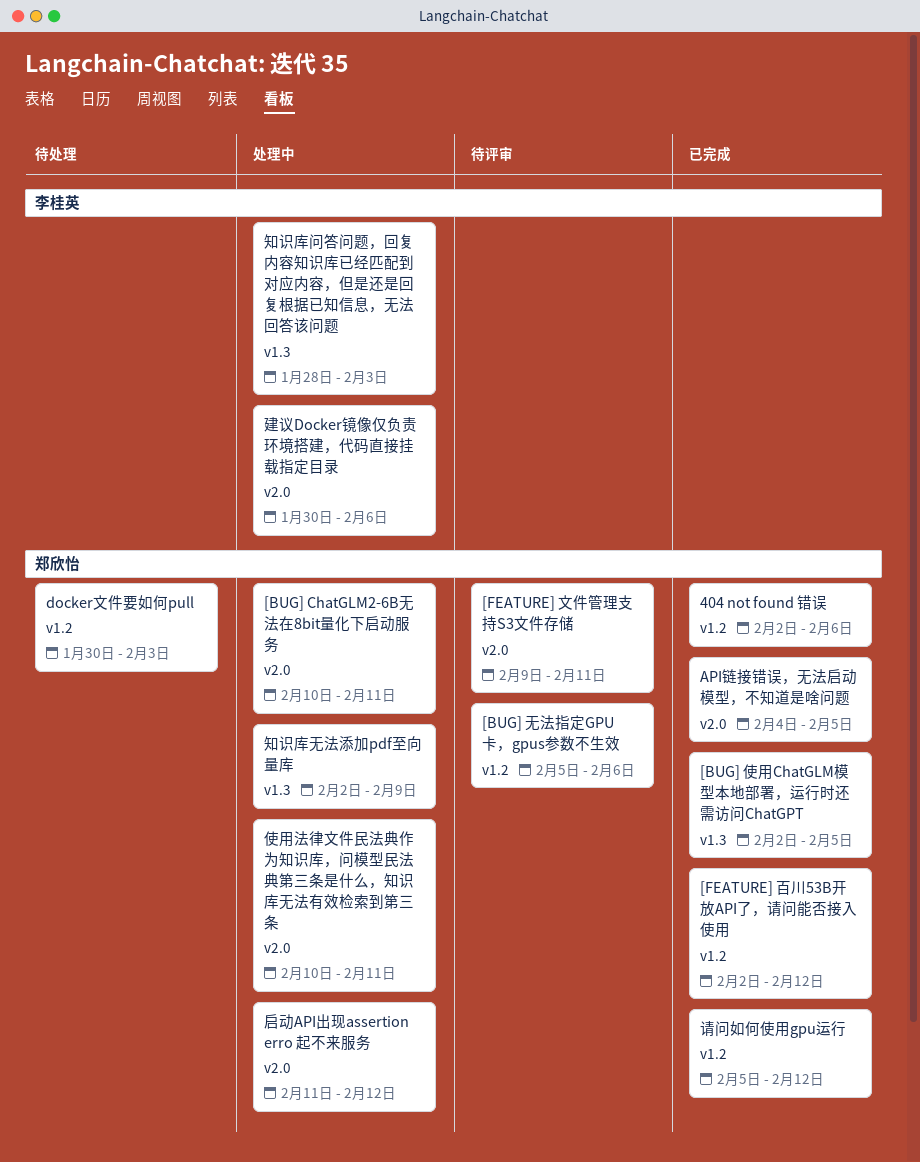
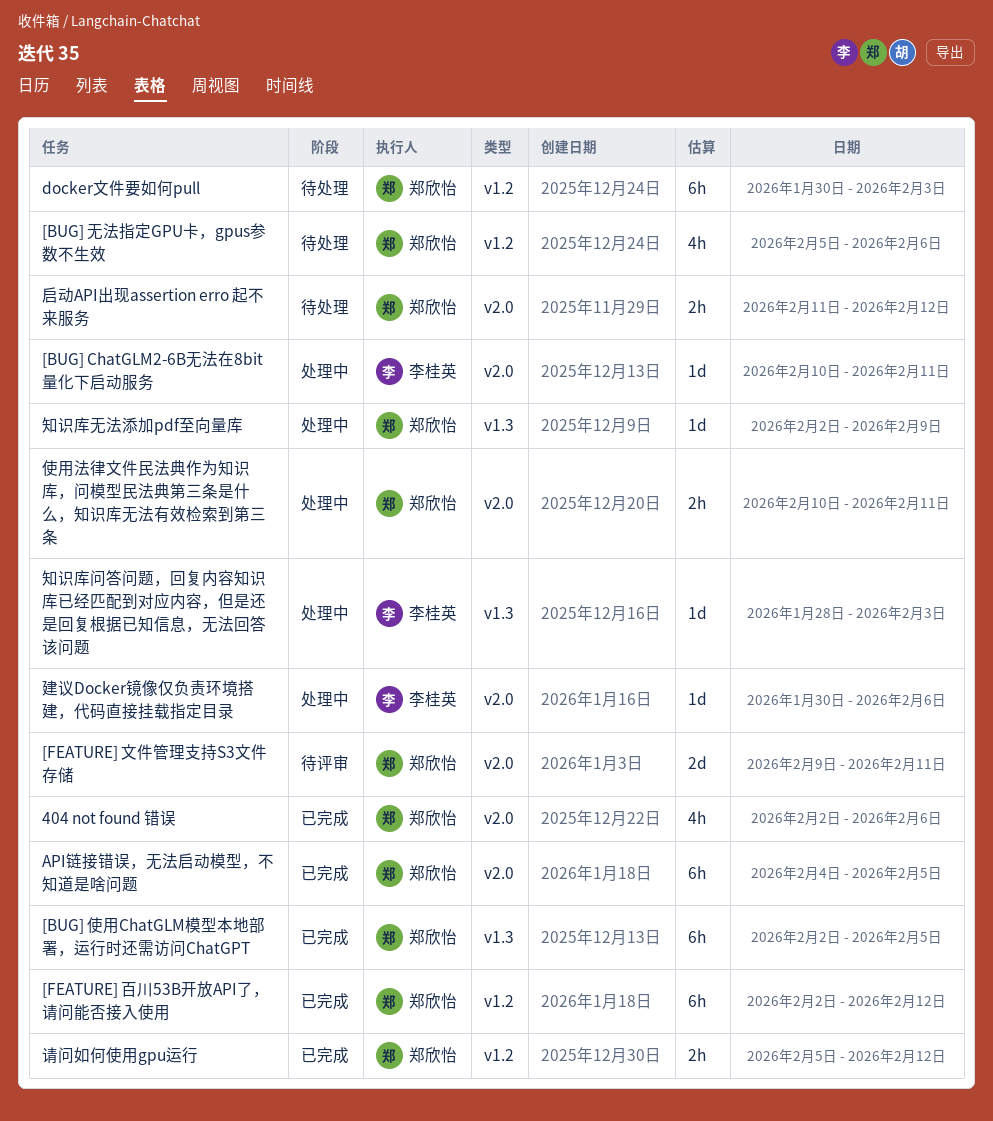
404 not found 错误, label: v1.2 -> v2.0
[BUG] ChatGLM2-6B无法在8bit量化下启动服务, owner: 郑欣怡 -> 李桂英
[BUG] 无法指定GPU卡，gpus参数不生效, status: 待评审 -> 待处理
启动API出现assertion erro 起不来服务, status: 处理中 -> 待处理

